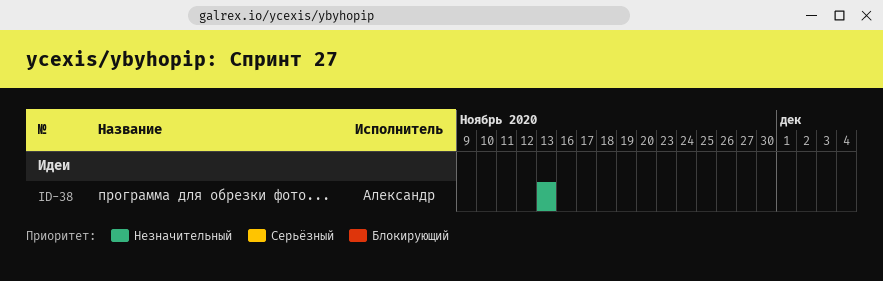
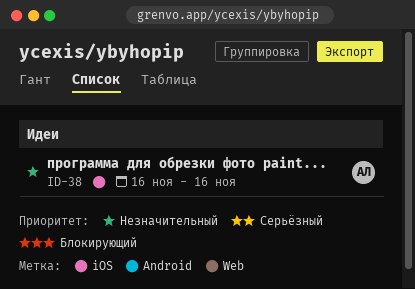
ID-38, start: Nov 13 -> Nov 16
ID-38, due: Nov 13 -> Nov 16

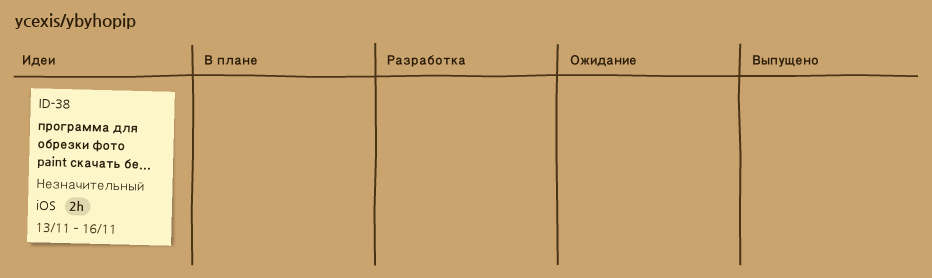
ID-38, start: Nov 16 -> Nov 13

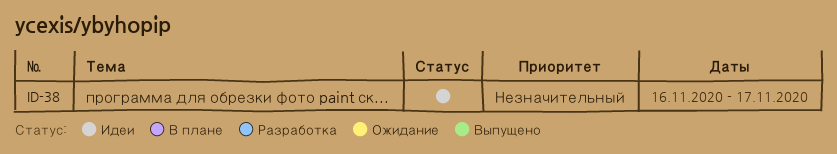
ID-38, start: Nov 13 -> Nov 16
ID-38, due: Nov 16 -> Nov 17

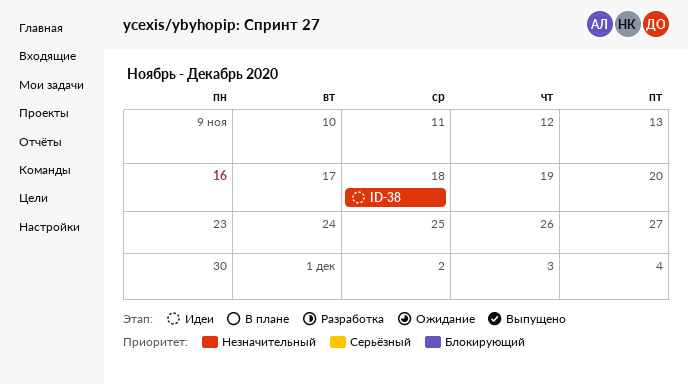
ID-38, start: Nov 16 -> Nov 18
ID-38, due: Nov 17 -> Nov 18

